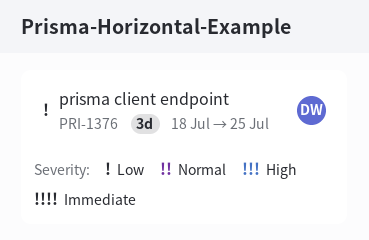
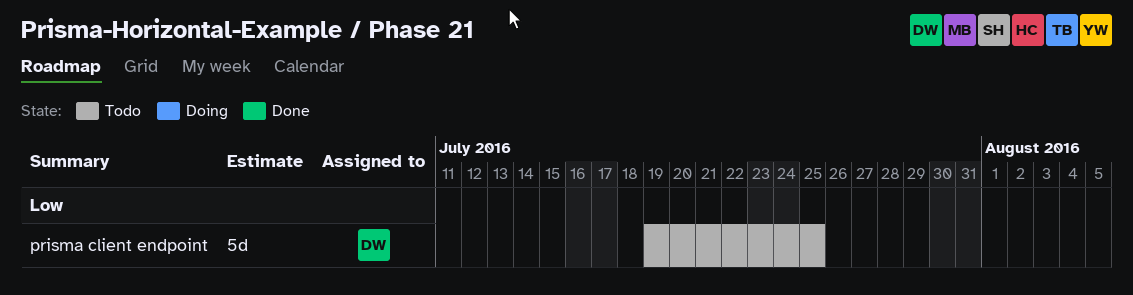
prisma client endpoint, estimate: 3d -> 5d
prisma client endpoint, start: Jul 18 -> Jul 19

